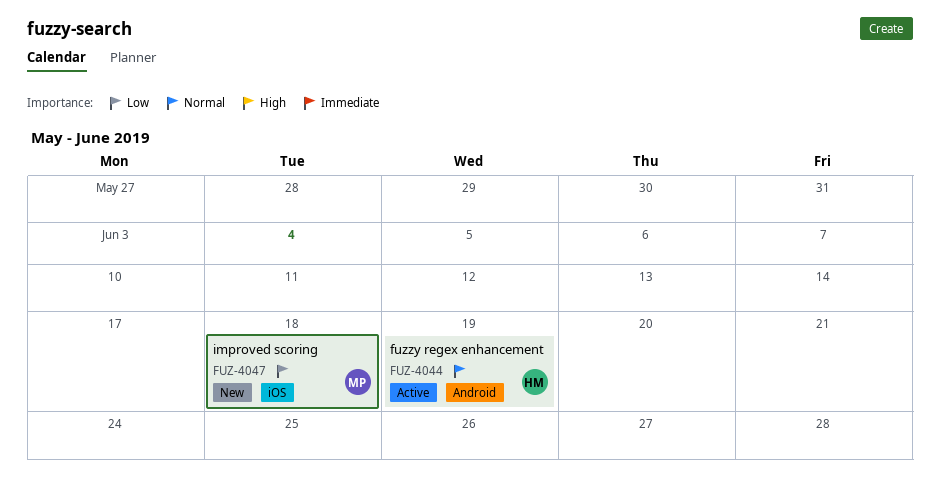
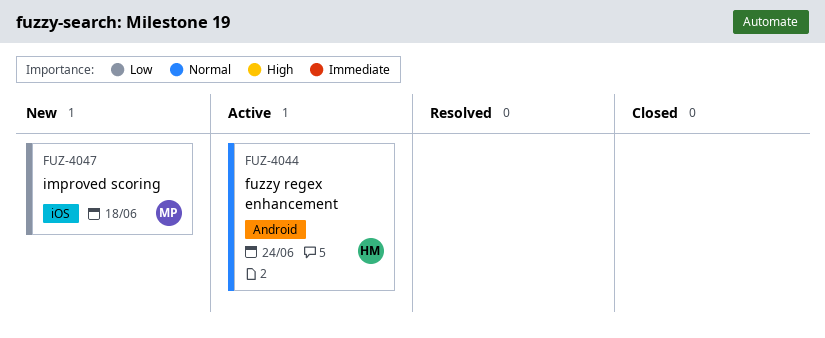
FUZ-4044, due: Jun 19 -> Jun 24

